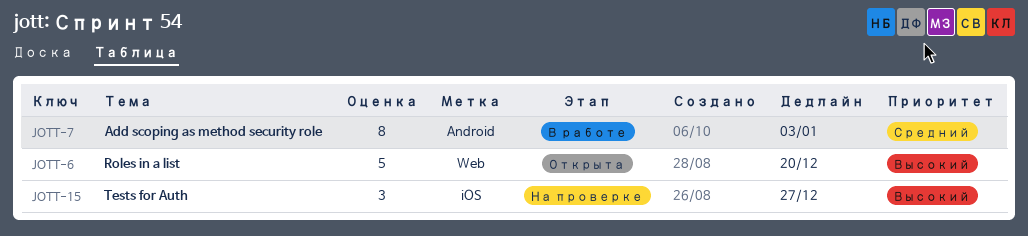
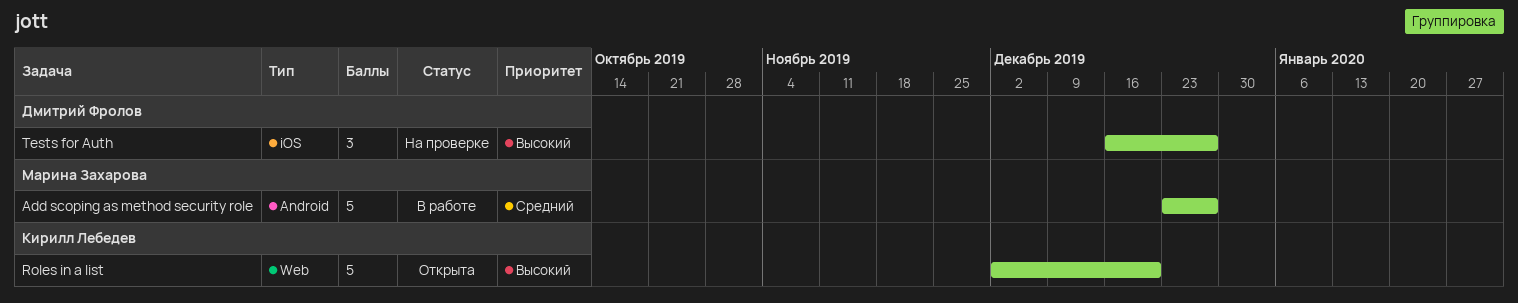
Add scoping as method security role, estimate: 8 -> 5
Add scoping as method security role, due: Jan 3 -> Dec 27

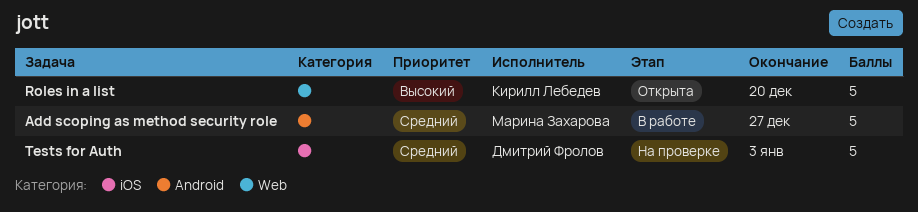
Tests for Auth, priority: Высокий -> Средний
Tests for Auth, estimate: 3 -> 5
Tests for Auth, due: Dec 27 -> Jan 3

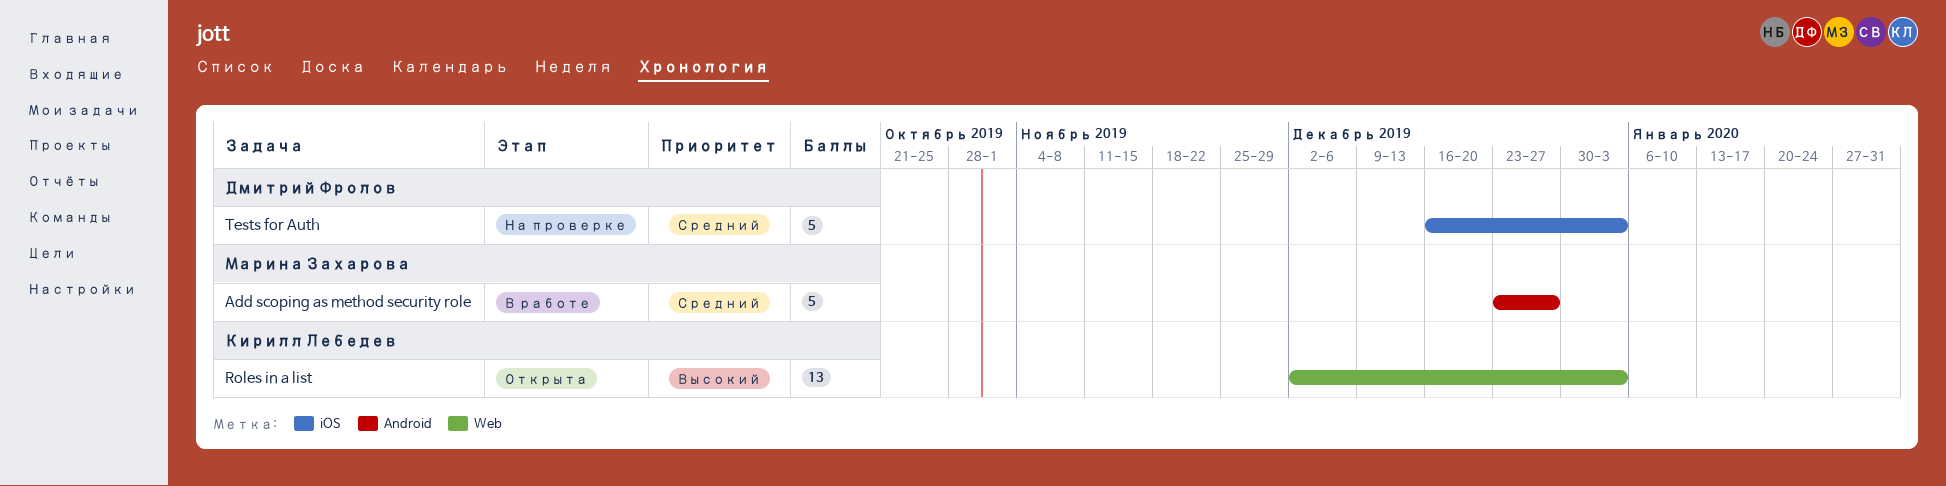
Roles in a list, estimate: 5 -> 13
Roles in a list, due: Dec 20 -> Jan 3

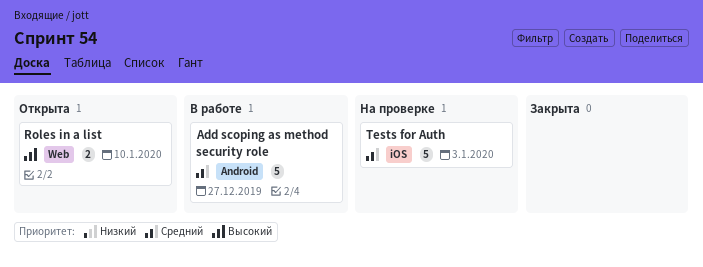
Roles in a list, estimate: 13 -> 2
Roles in a list, due: Jan 3 -> Jan 10

